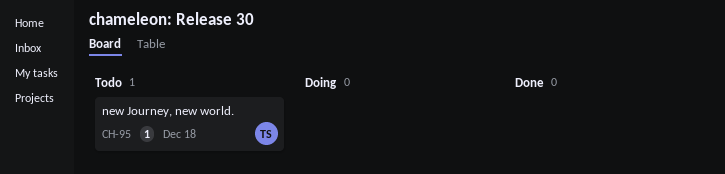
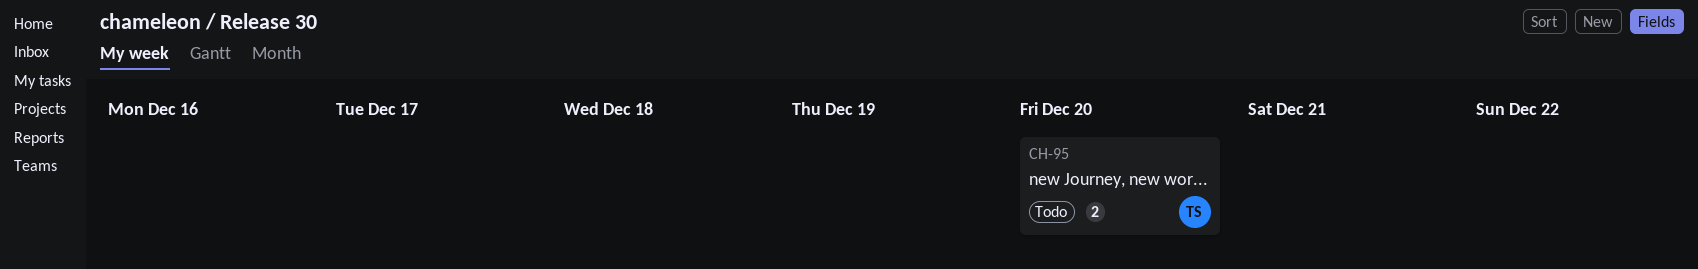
CH-95, estimate: 1 -> 2
CH-95, due: Dec 18 -> Dec 20

